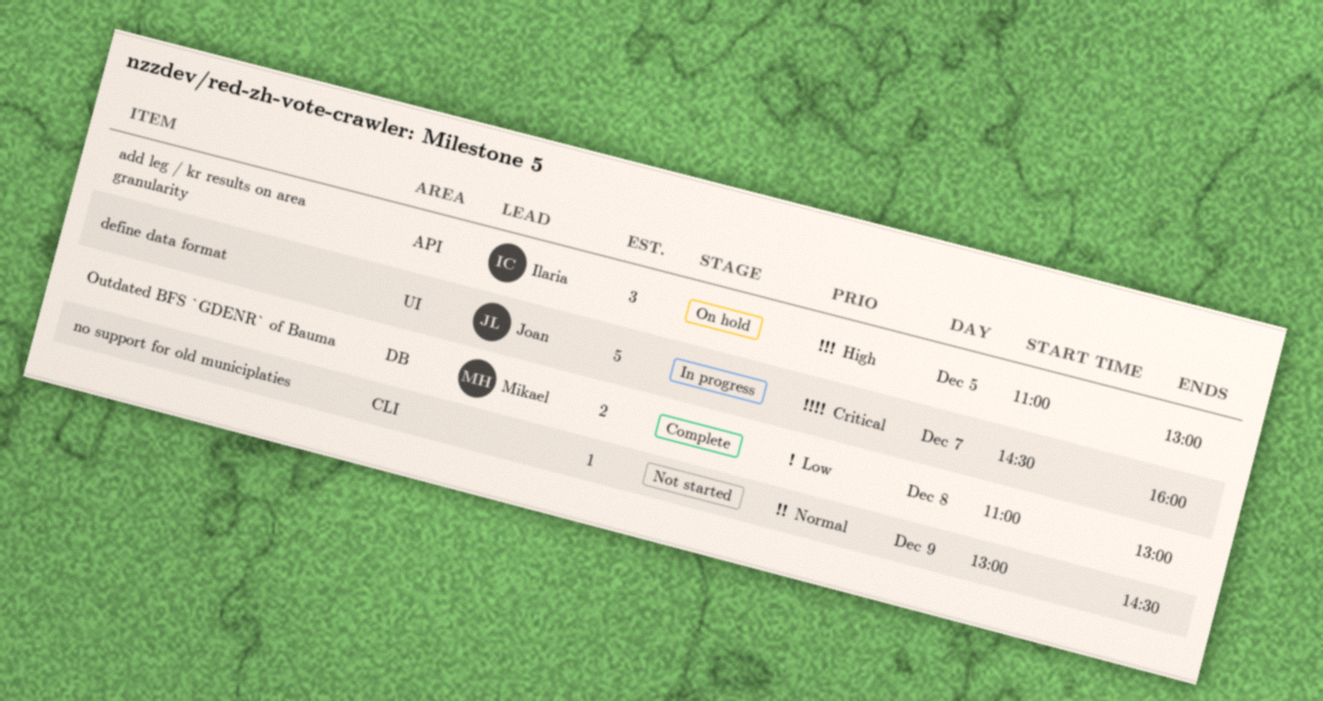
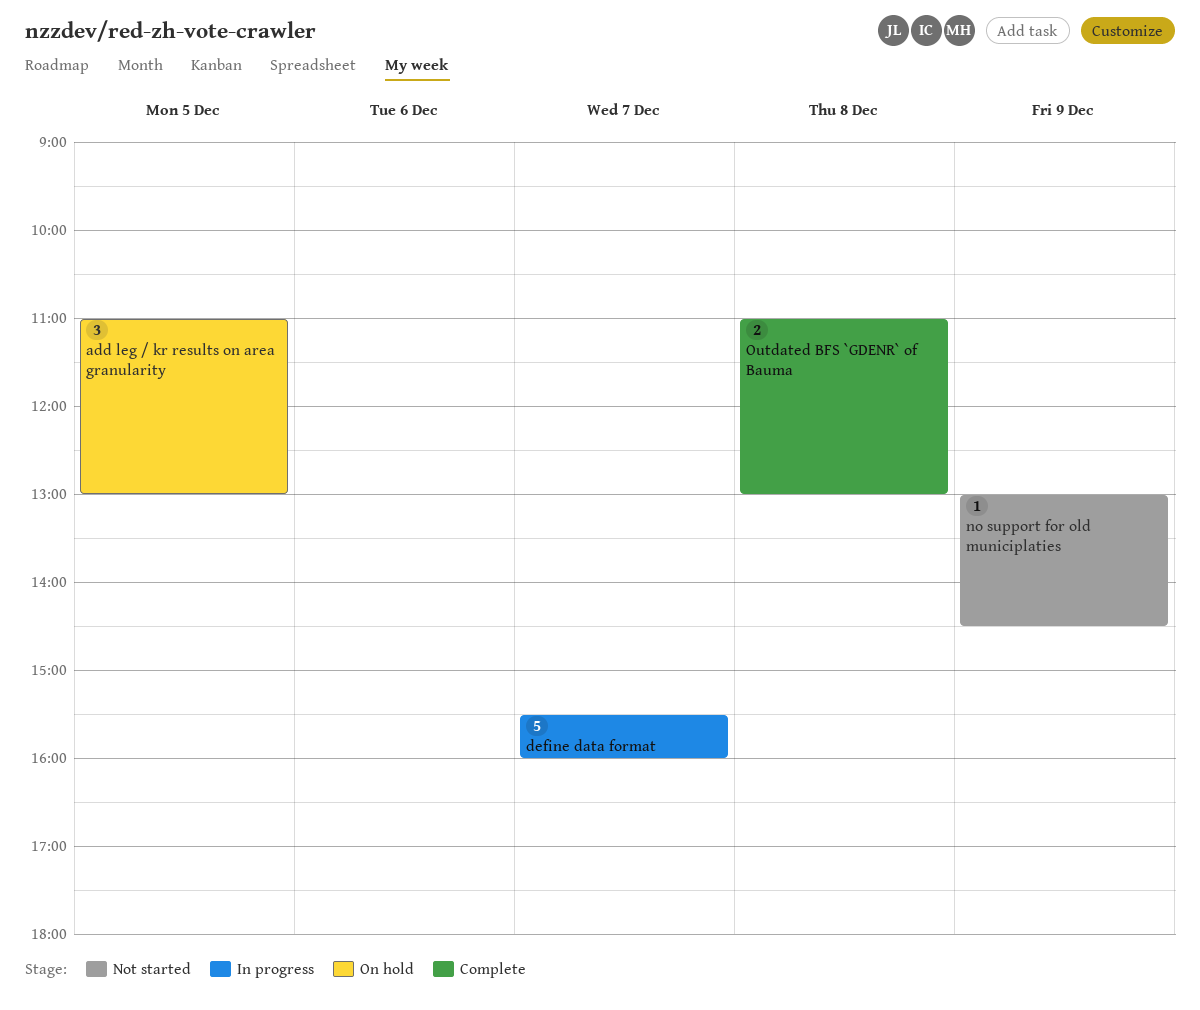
define data format, begins: 14:30 -> 15:30

